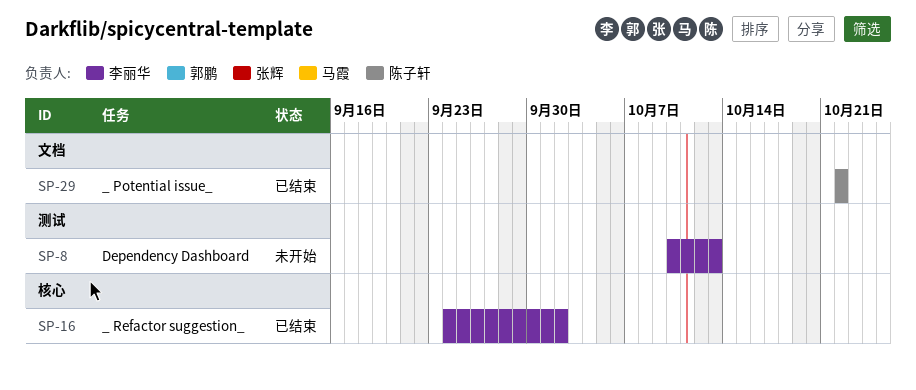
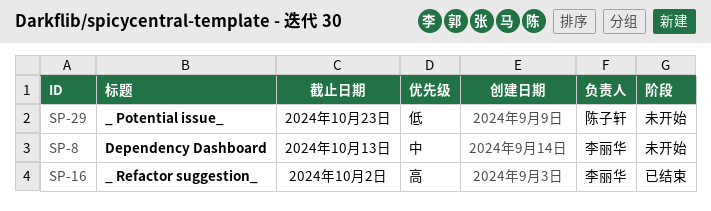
SP-29, status: 已结束 -> 未开始
SP-29, due: Oct 22 -> Oct 23

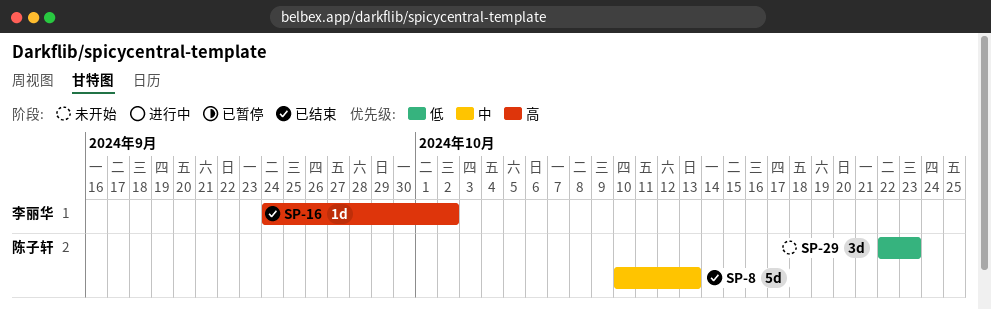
SP-8, status: 未开始 -> 已结束
SP-8, owner: 李丽华 -> 陈子轩

